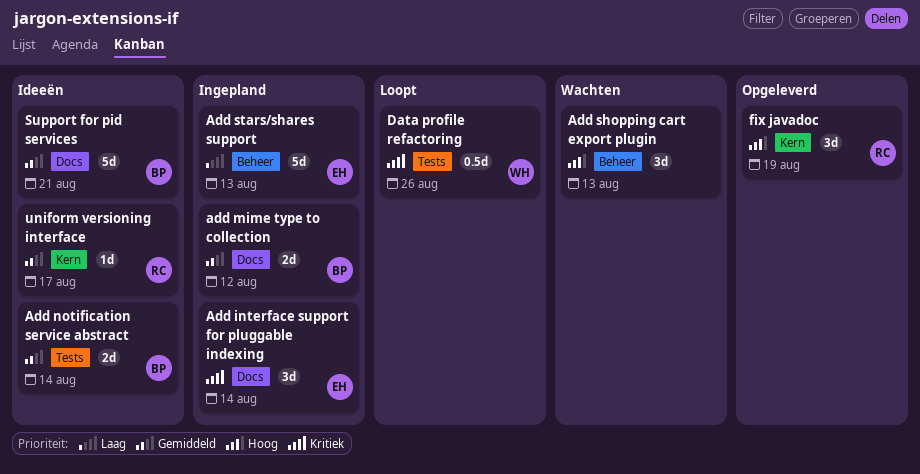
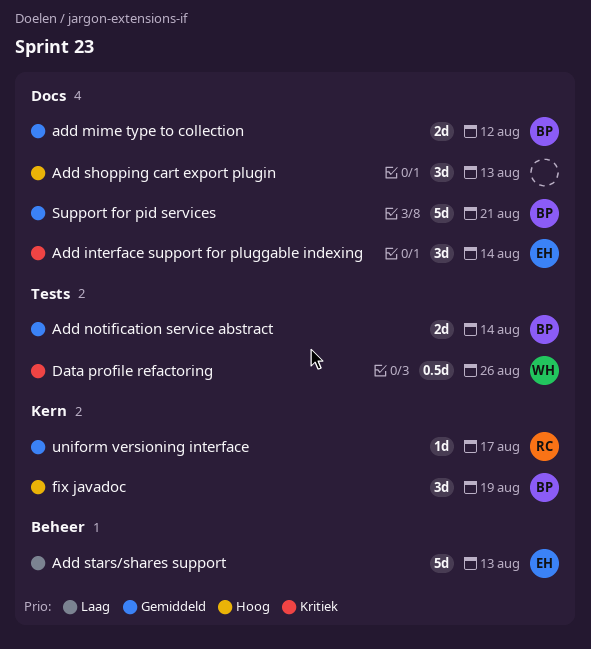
Add shopping cart export plugin, label: Beheer -> Docs
fix javadoc, owner: RC -> BP

